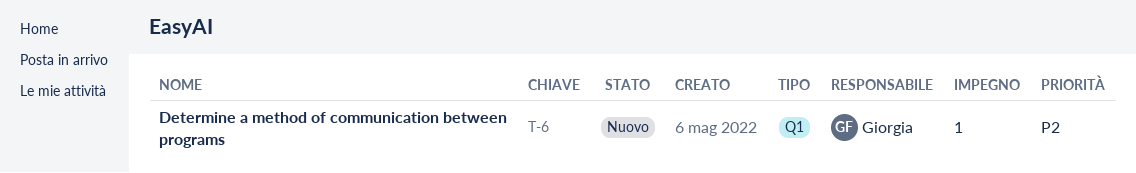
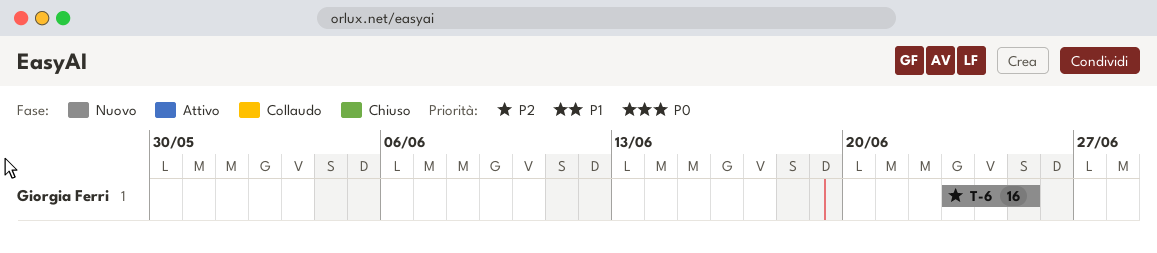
T-6, estimate: 1 -> 16

